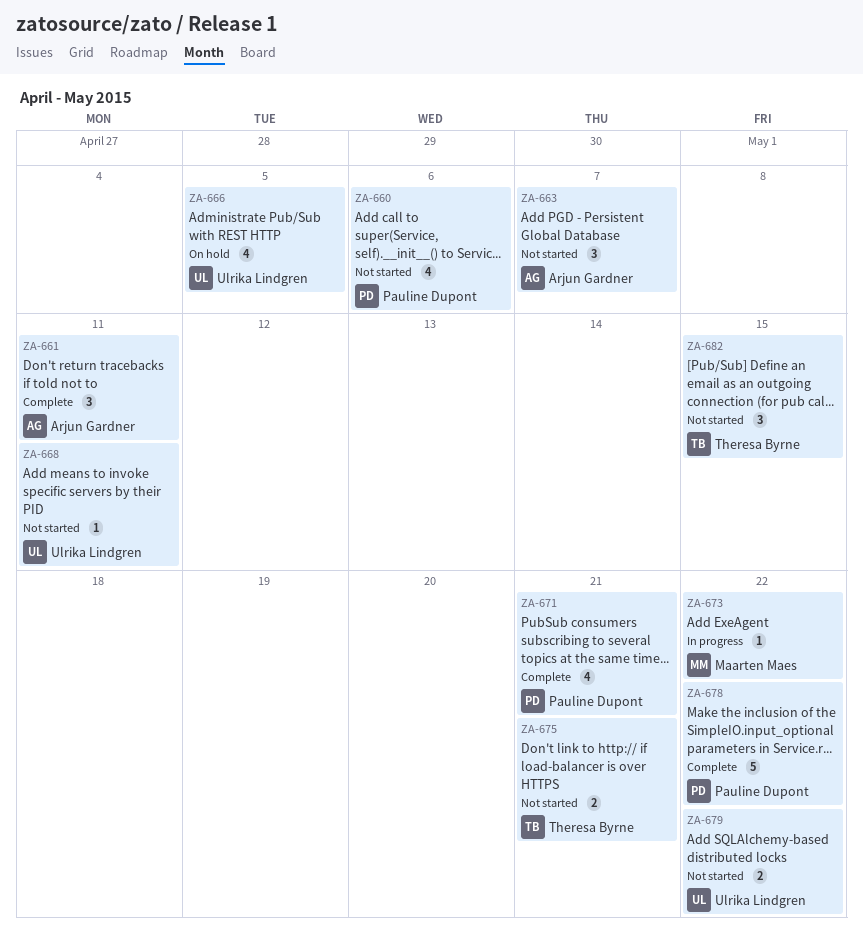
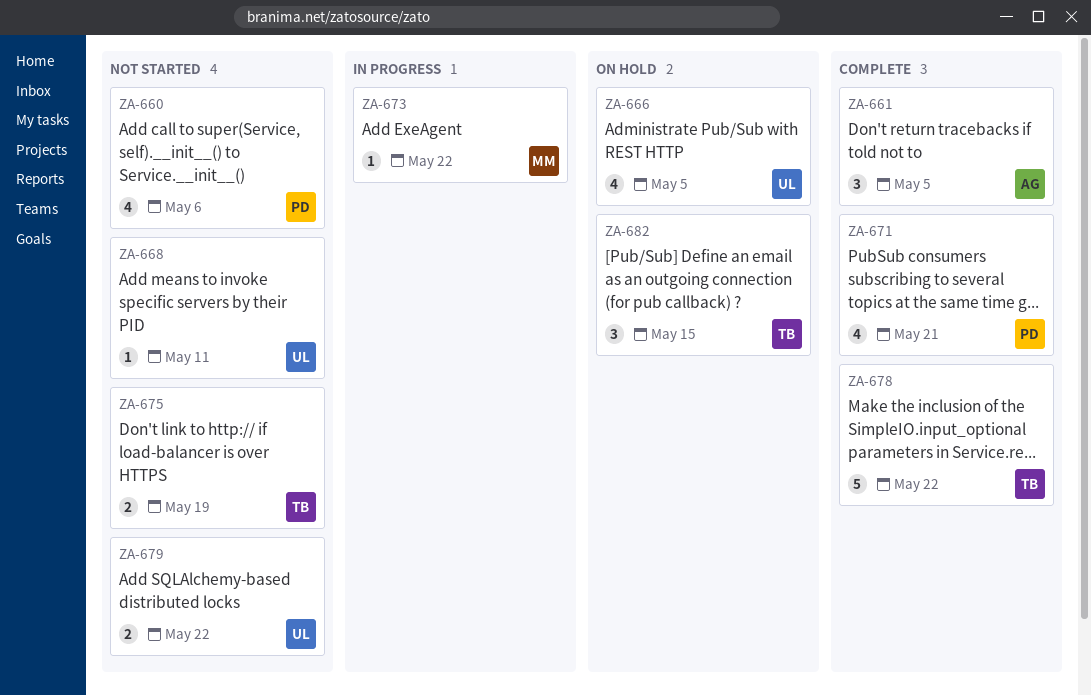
ZA-661, due: May 11 -> May 5
ZA-663: present -> none
ZA-675, due: May 21 -> May 19
ZA-678, owner: Pauline Dupont -> Theresa Byrne
ZA-682, status: Not started -> On hold

